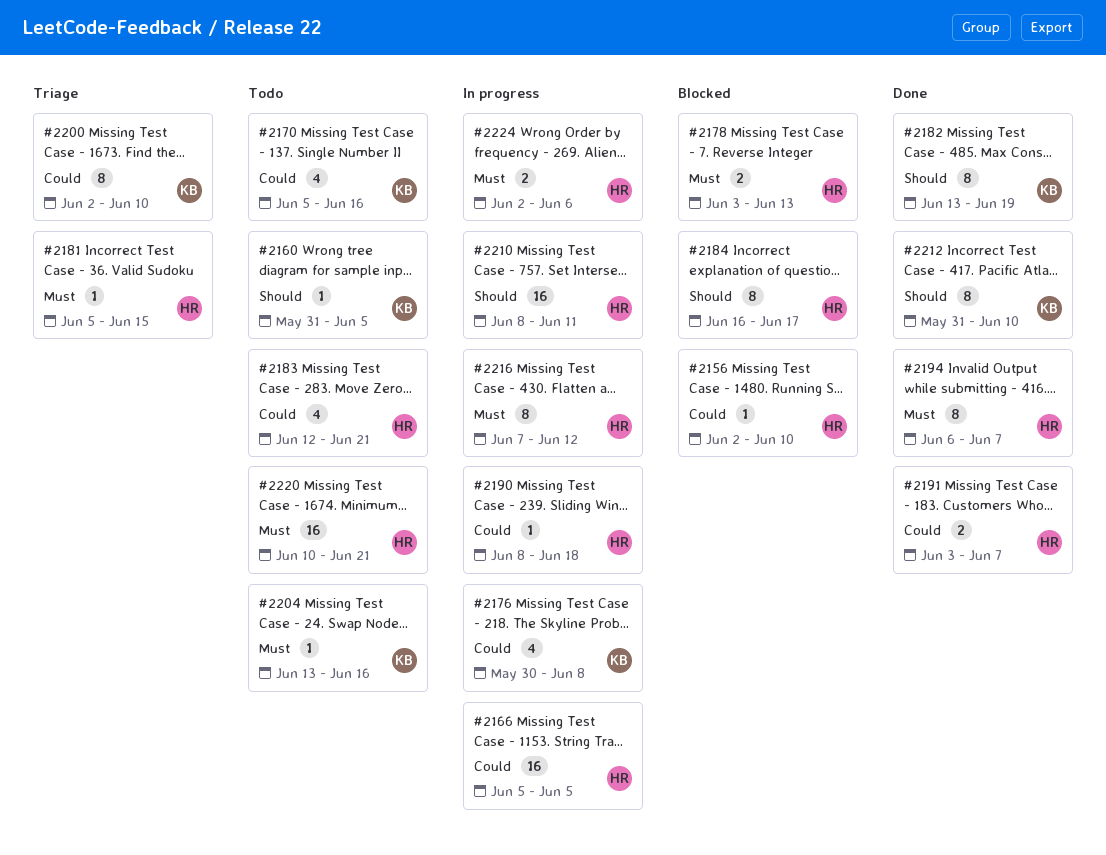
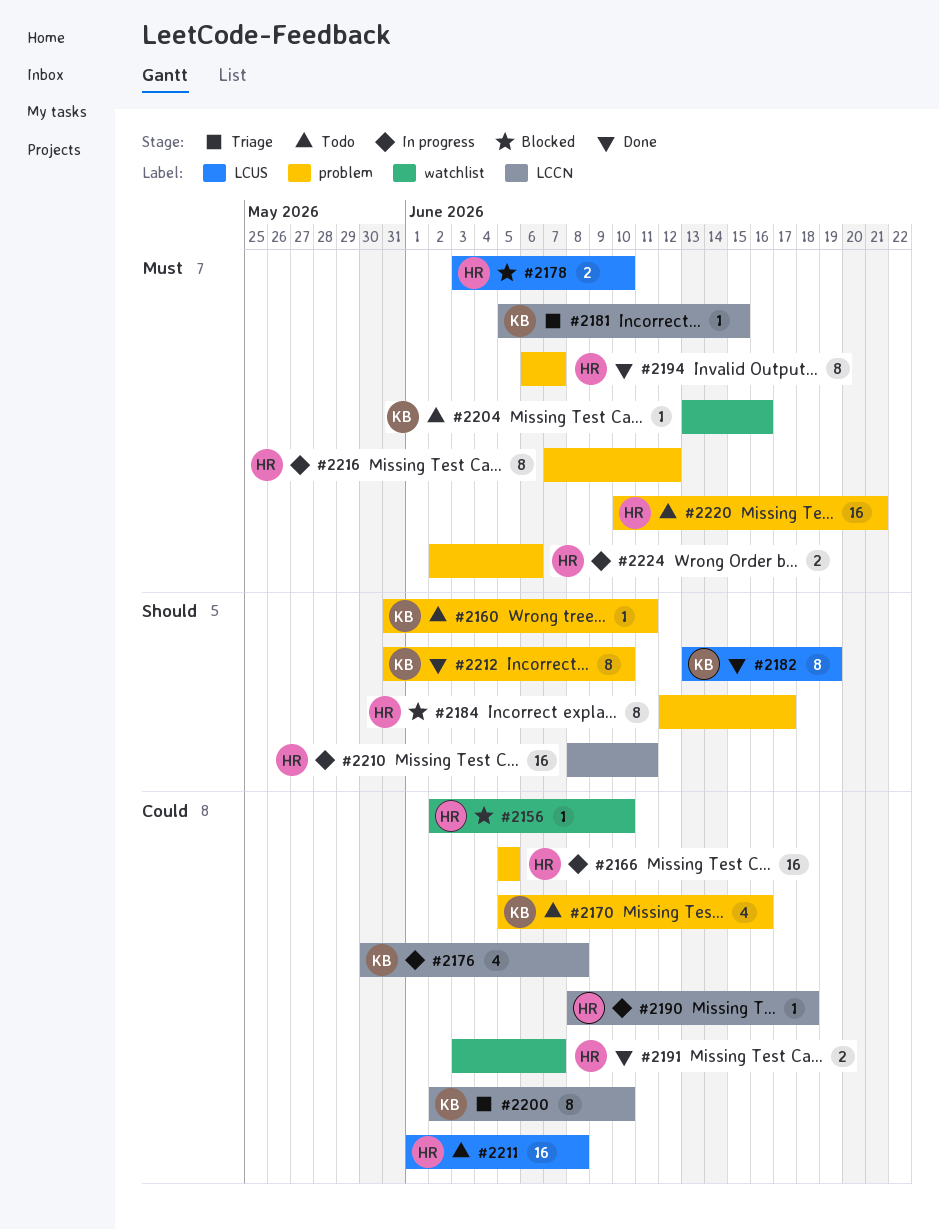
#2160, due: Jun 5 -> Jun 11
#2178, due: Jun 13 -> Jun 10
#2181, owner: HR -> KB
#2183: present -> none
#2184, start: Jun 16 -> Jun 12
#2211: none -> present

